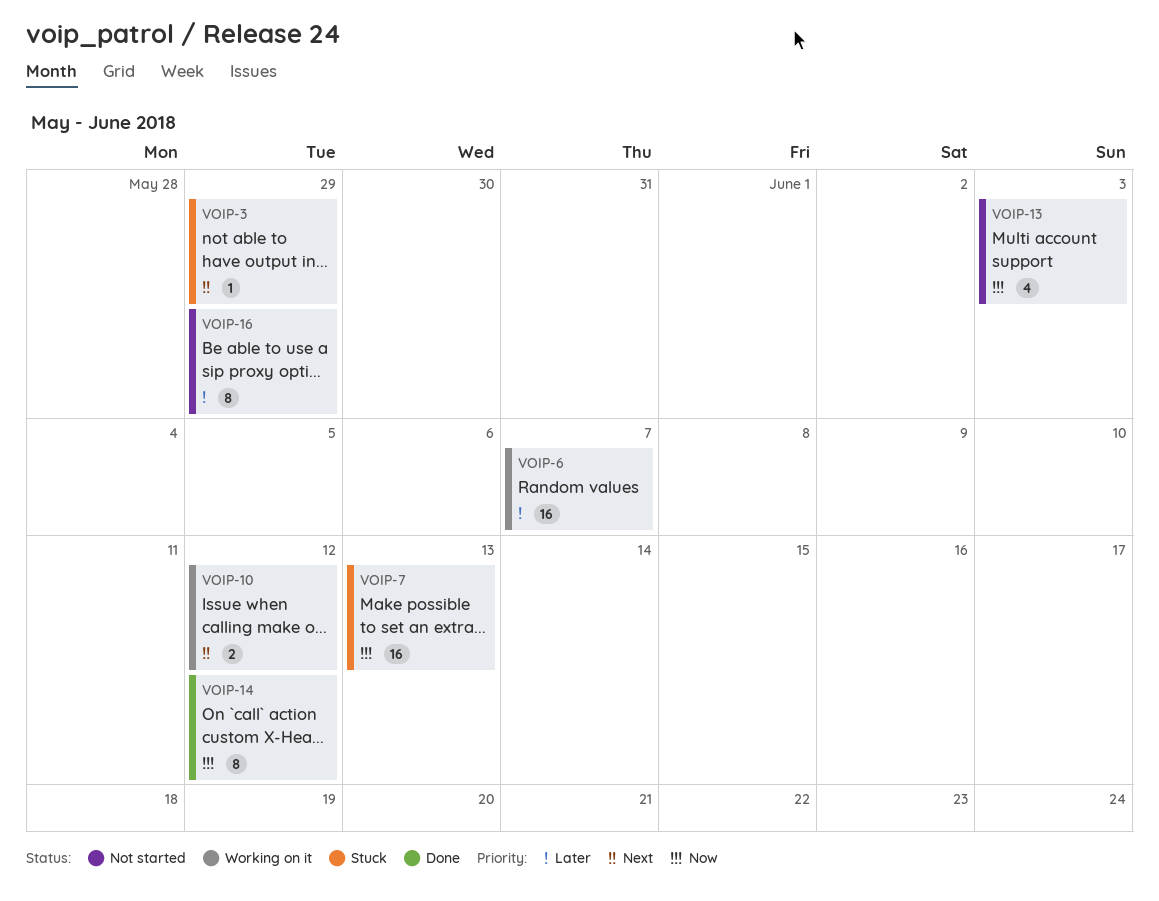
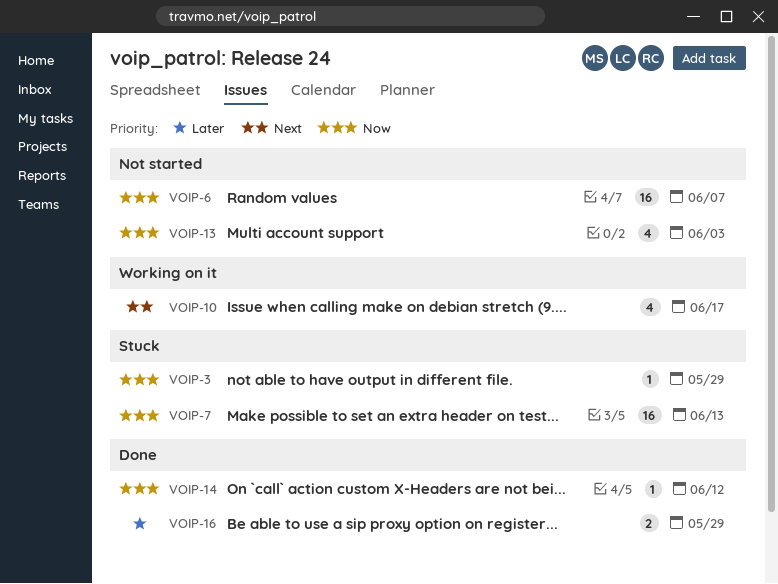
VOIP-3, priority: Next -> Now
VOIP-6, status: Working on it -> Not started
VOIP-6, priority: Later -> Now
VOIP-10, estimate: 2 -> 4
VOIP-10, due: Jun 12 -> Jun 17
VOIP-14, estimate: 8 -> 1
VOIP-16, status: Not started -> Done
VOIP-16, estimate: 8 -> 2

